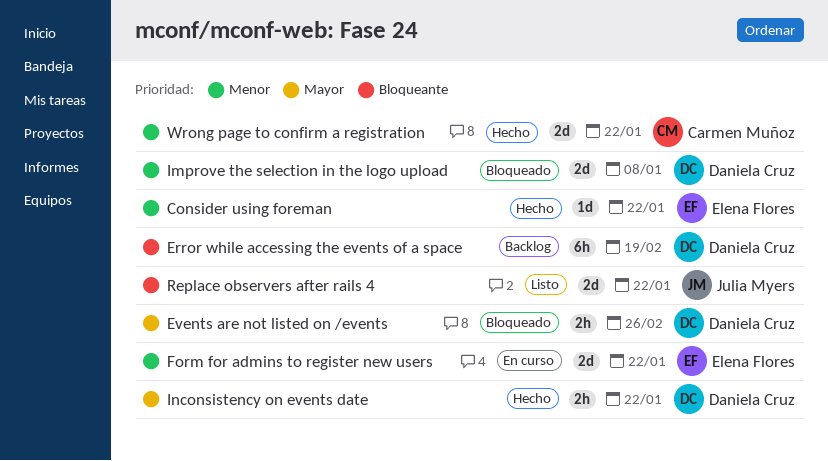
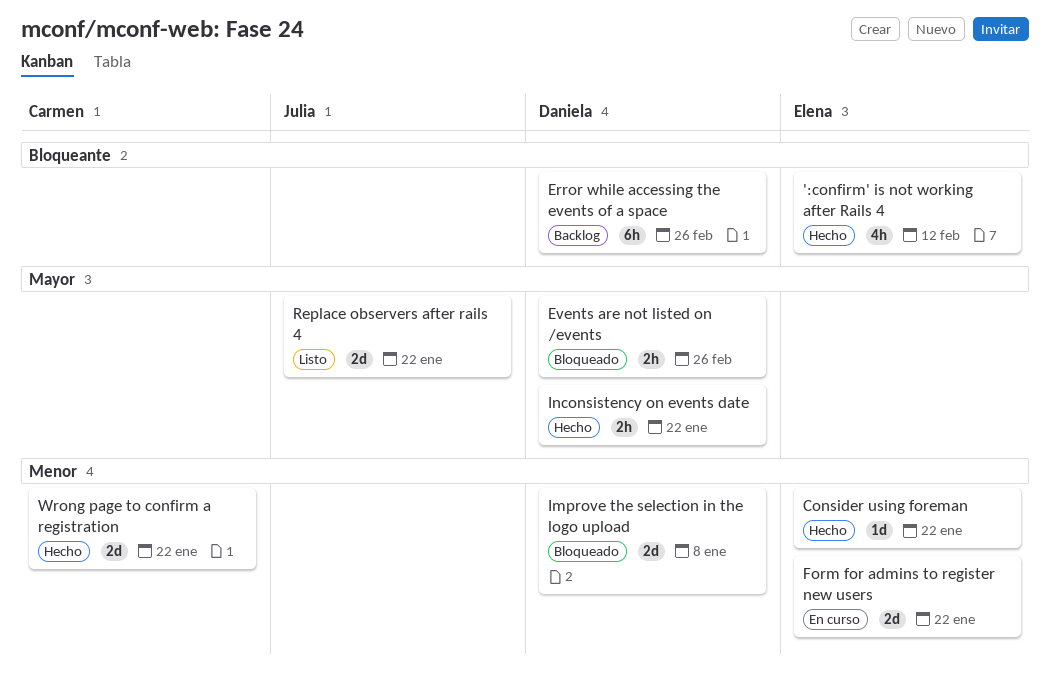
':confirm' is not working after Rails 4: none -> present
Error while accessing the events of a space, due: Feb 19 -> Feb 26
Replace observers after rails 4, priority: Bloqueante -> Mayor

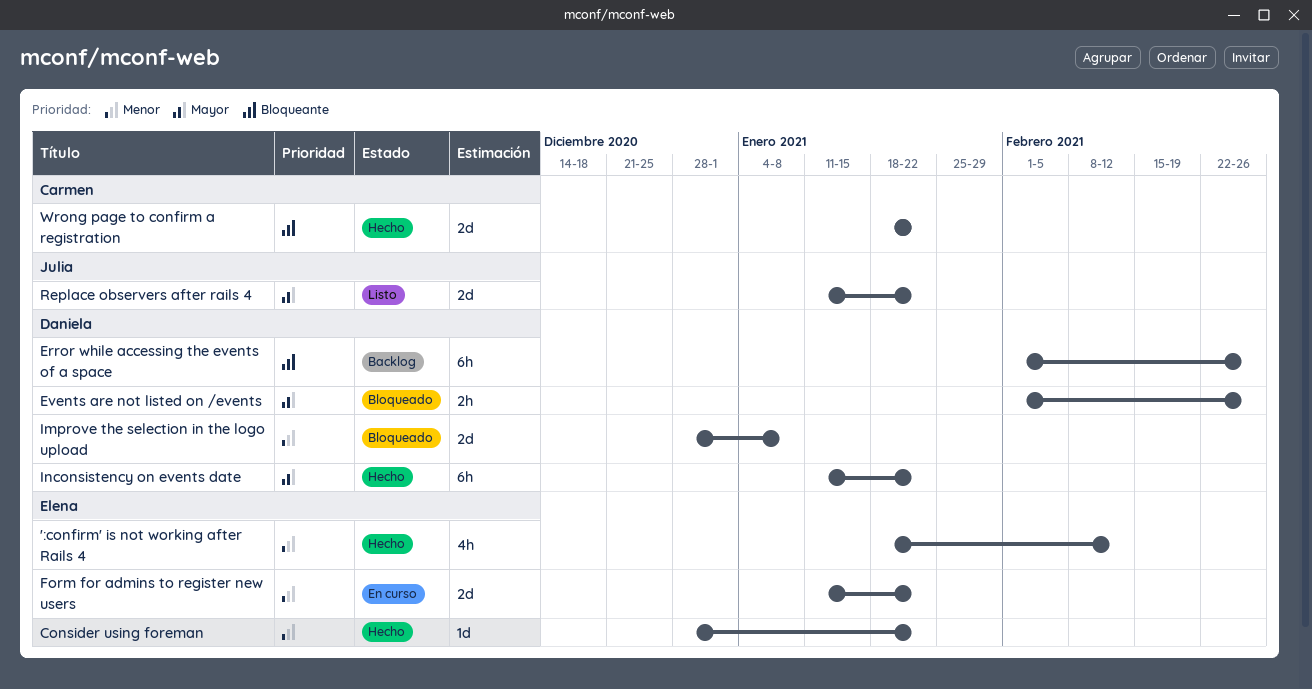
':confirm' is not working after Rails 4, priority: Bloqueante -> Menor
Inconsistency on events date, estimate: 2h -> 6h
Wrong page to confirm a registration, priority: Menor -> Bloqueante

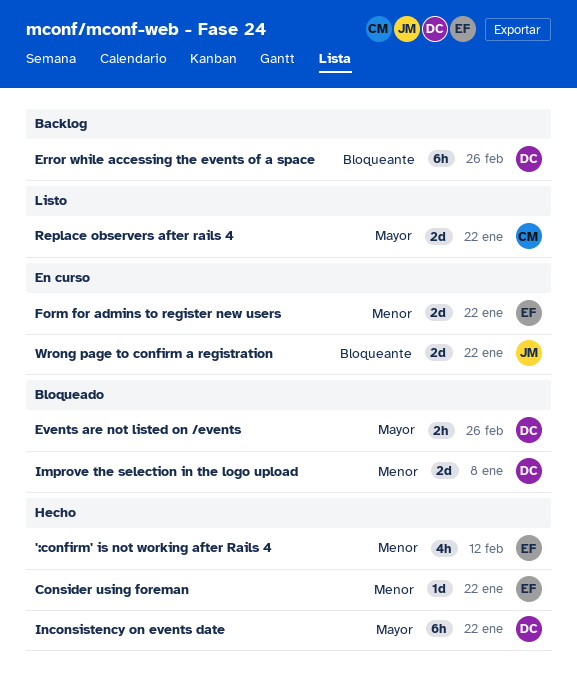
Replace observers after rails 4, owner: Julia -> Carmen
Wrong page to confirm a registration, status: Hecho -> En curso
Wrong page to confirm a registration, owner: Carmen -> Julia

